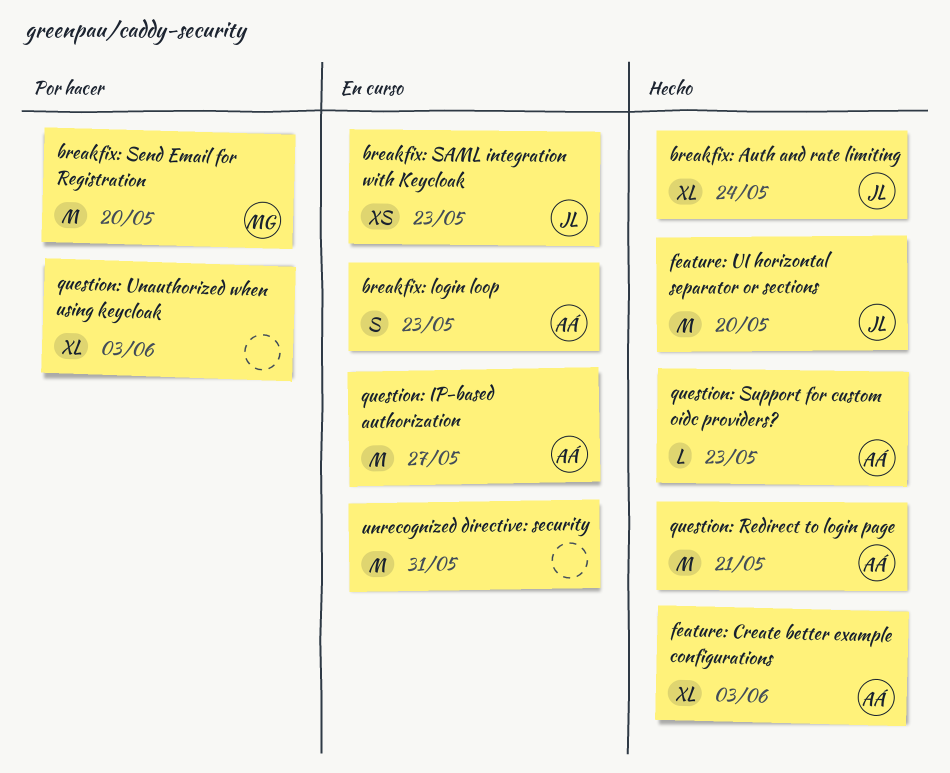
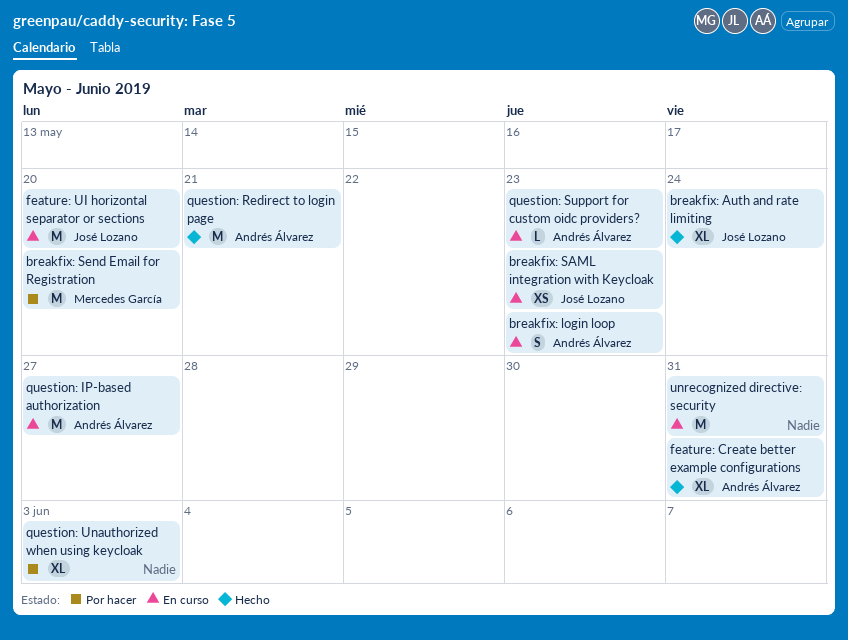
feature: Create better example configurations, due: Jun 3 -> May 31
feature: UI horizontal separator or sections, status: Hecho -> En curso
question: Support for custom oidc providers?, status: Hecho -> En curso

